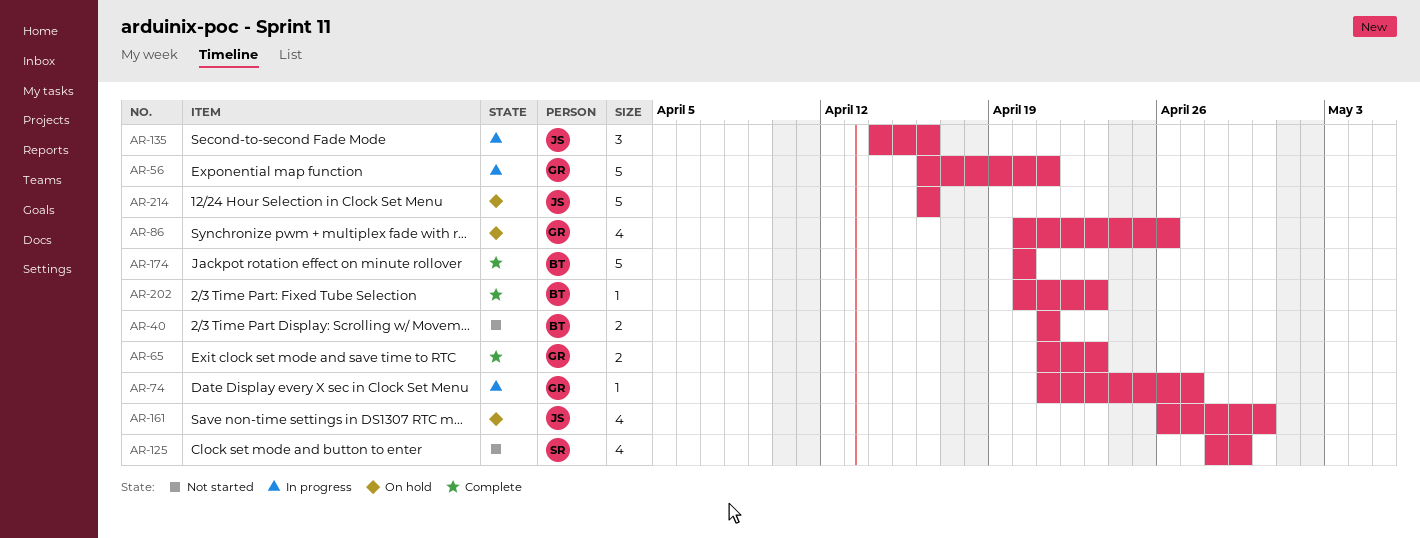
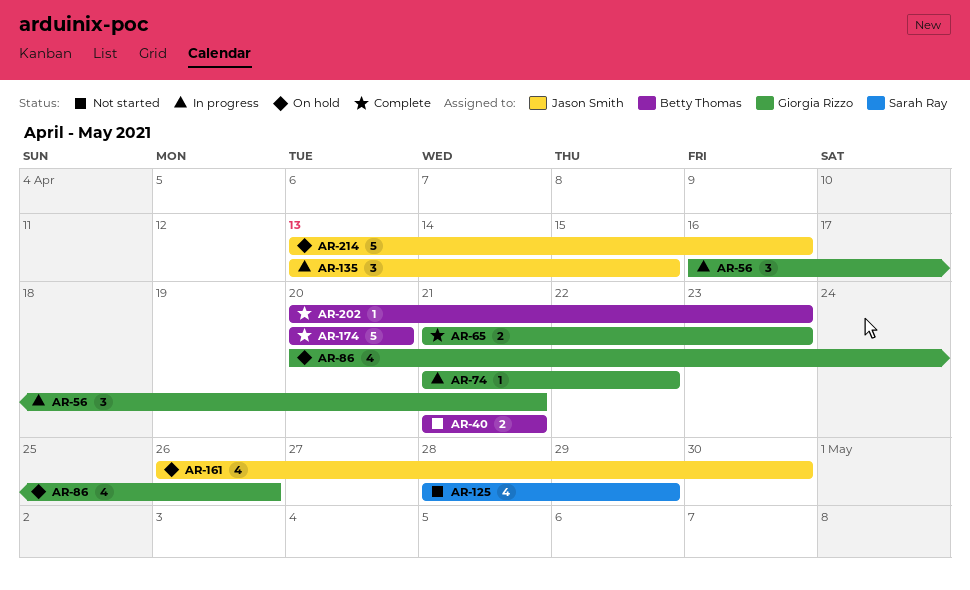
AR-56, estimate: 5 -> 3
AR-74, due: Apr 27 -> Apr 22
AR-135, start: Apr 14 -> Apr 13
AR-135, due: Apr 16 -> Apr 15
AR-214, start: Apr 16 -> Apr 13

